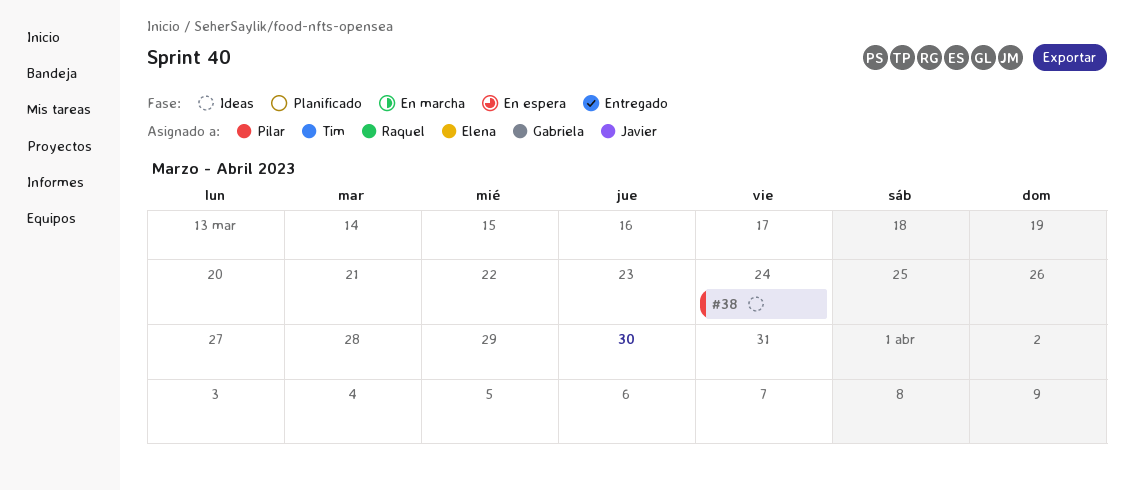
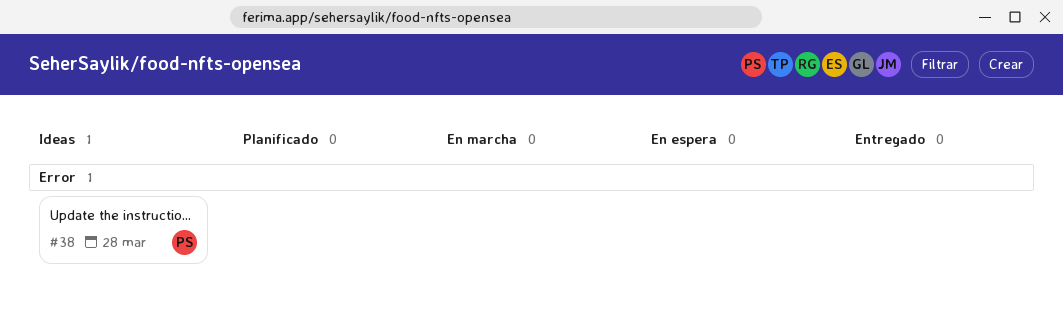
#38, due: Mar 24 -> Mar 28

